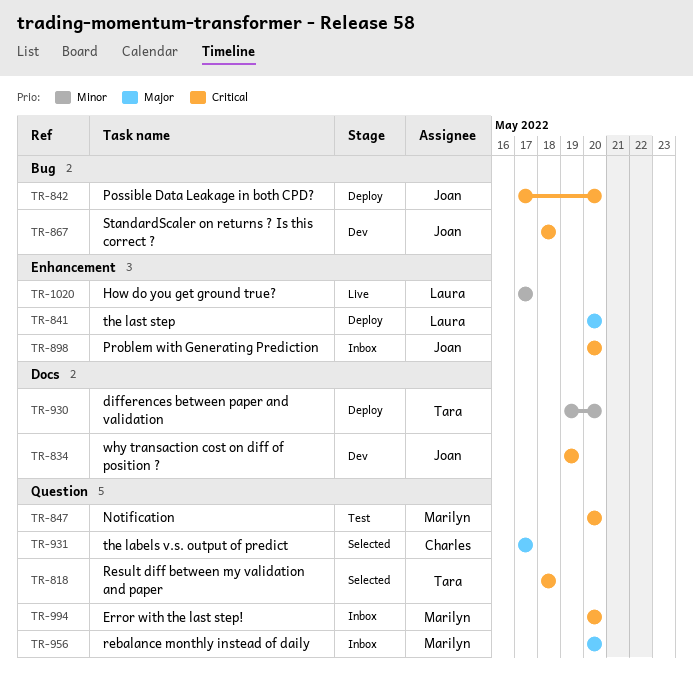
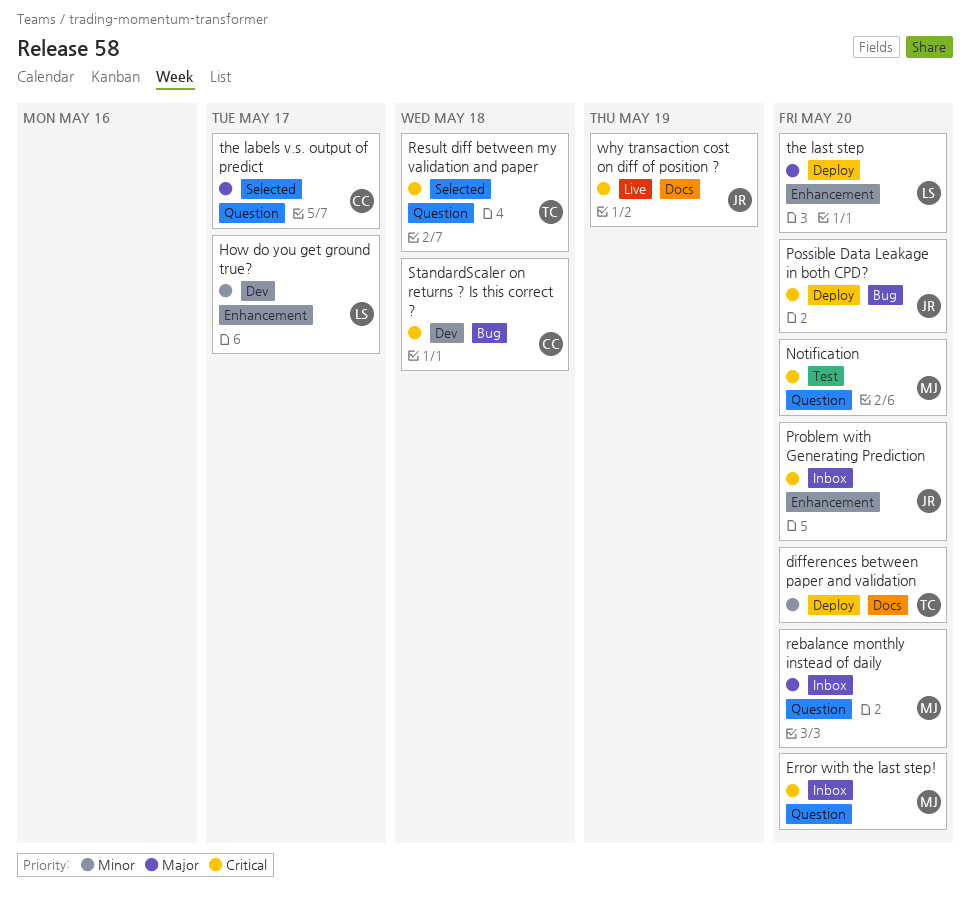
How do you get ground true?, status: Live -> Dev
StandardScaler on returns ? Is this correct ?, owner: Joan -> Charles
why transaction cost on diff of position ?, status: Dev -> Live

